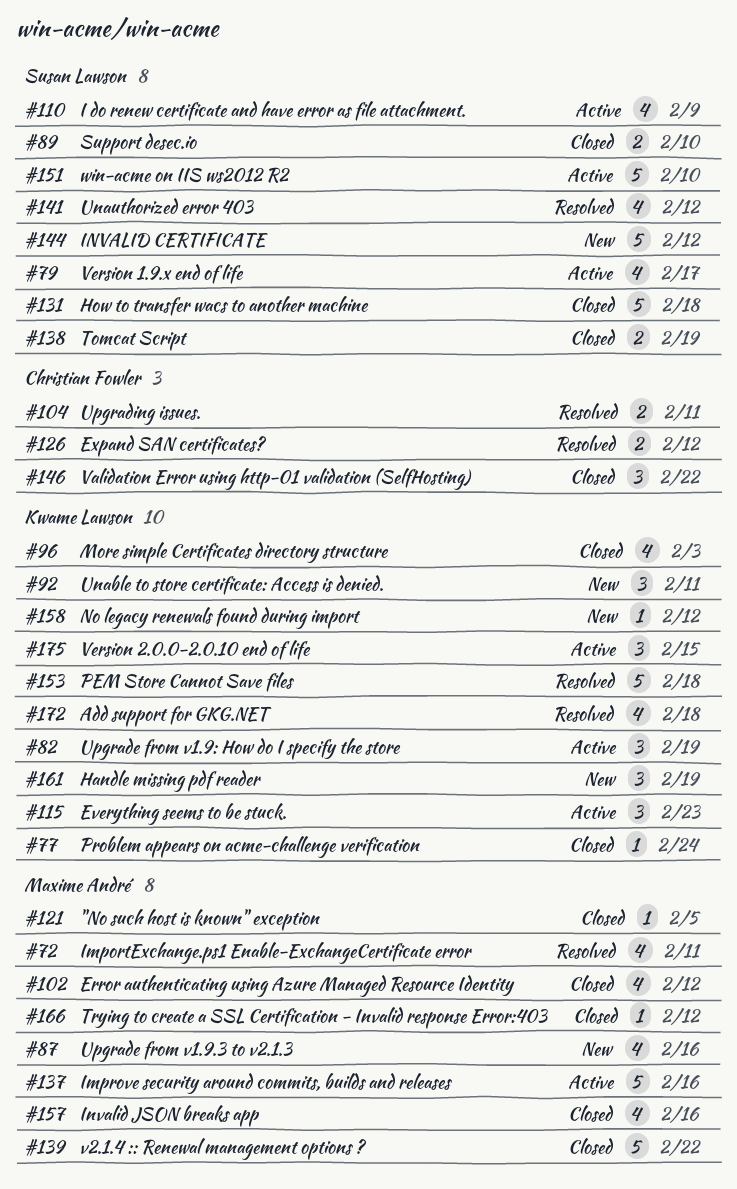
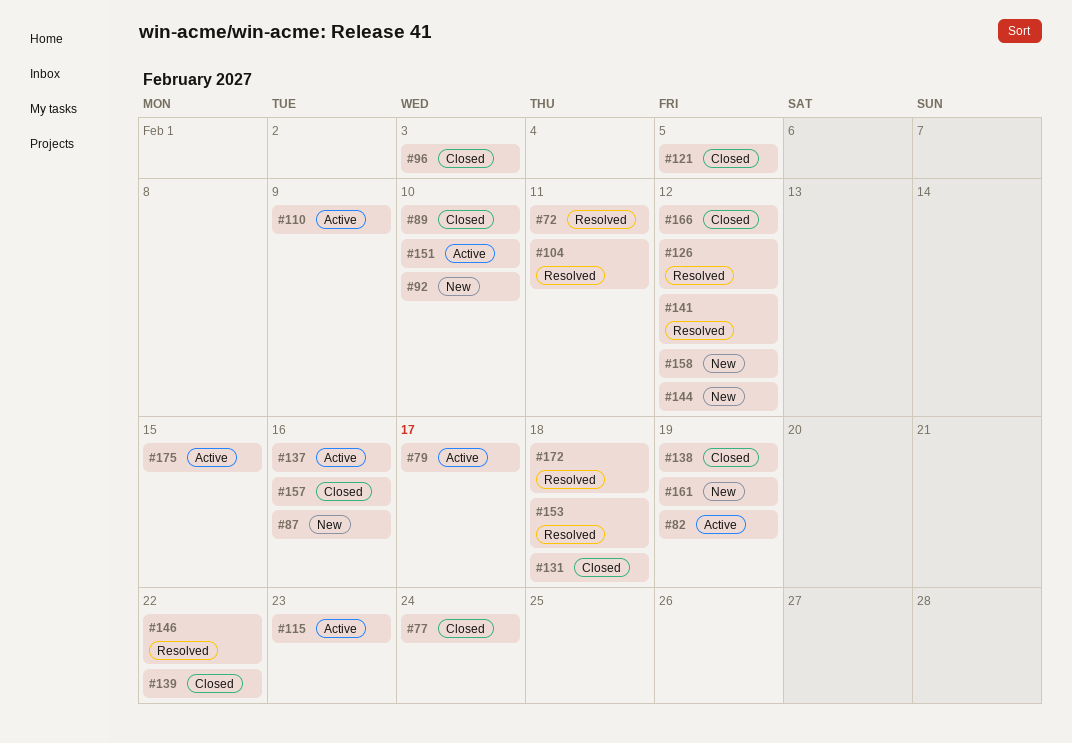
#92, due: Feb 11 -> Feb 10
#102: present -> none
#146, status: Closed -> Resolved

